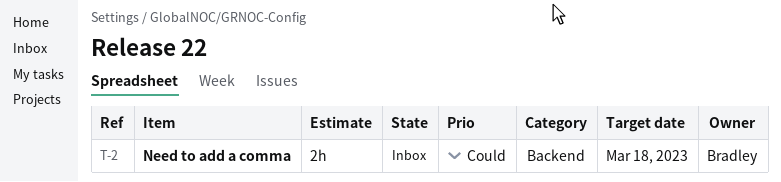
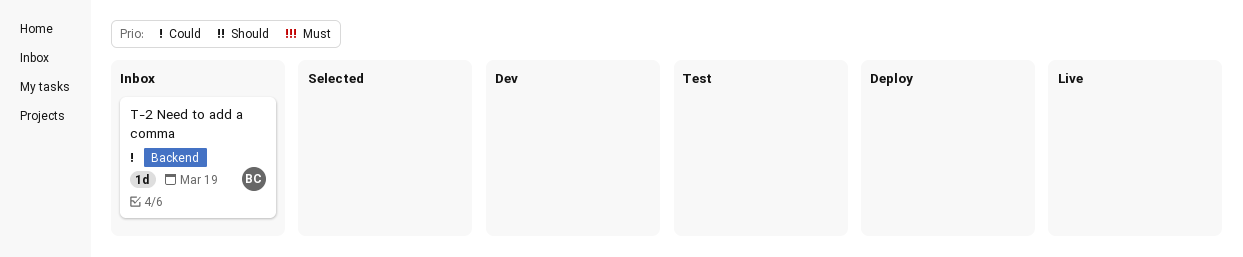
T-2, estimate: 2h -> 1d
T-2, due: Mar 18 -> Mar 19

